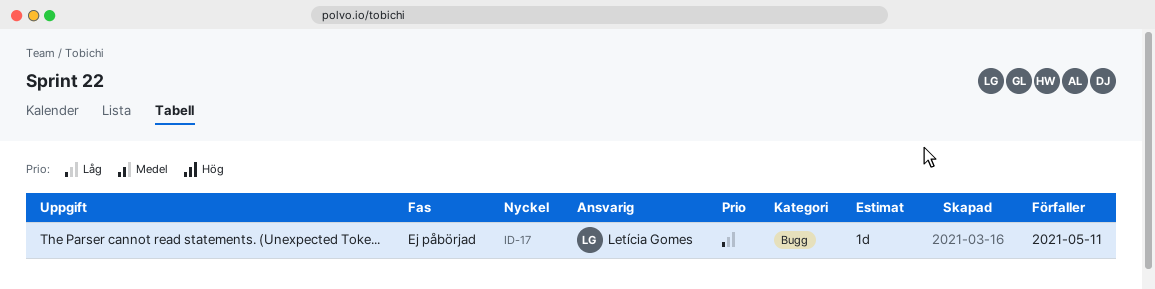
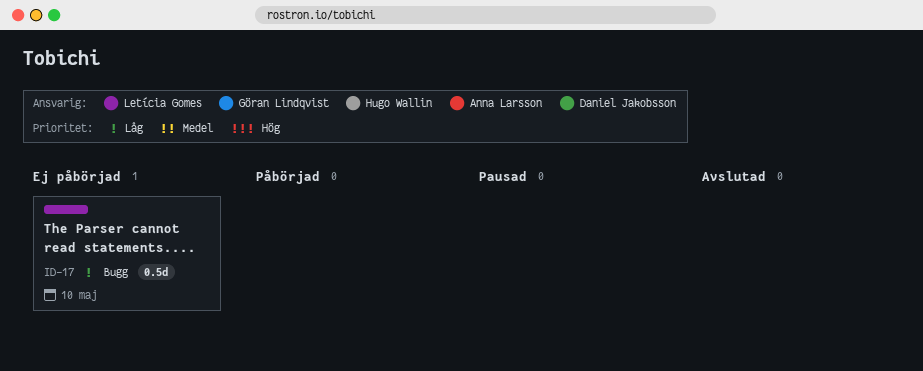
ID-17, estimate: 1d -> 0.5d
ID-17, due: May 11 -> May 10

